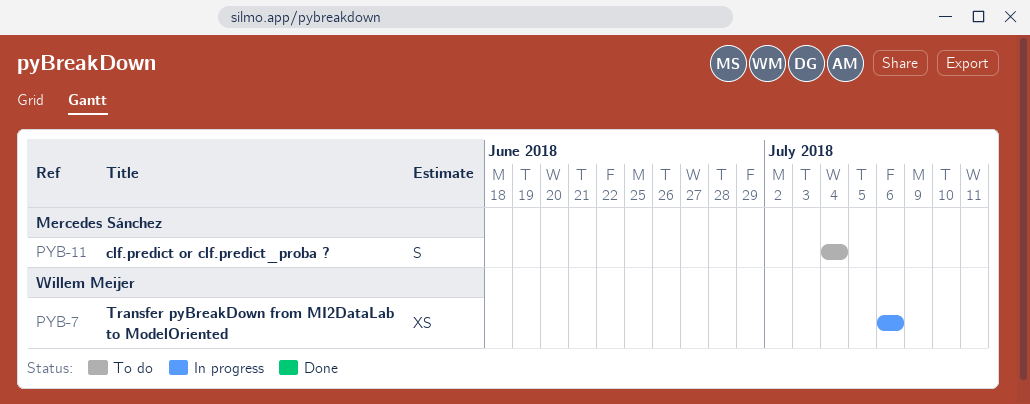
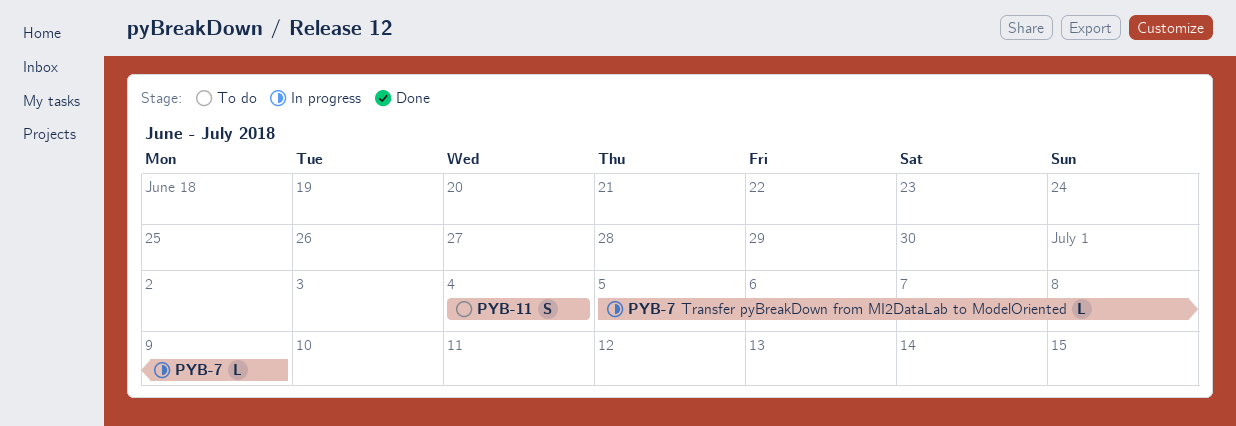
PYB-7, estimate: XS -> L
PYB-7, start: Jul 6 -> Jul 5
PYB-7, due: Jul 6 -> Jul 9

